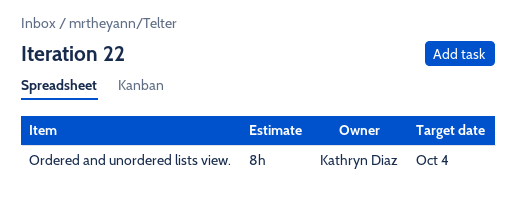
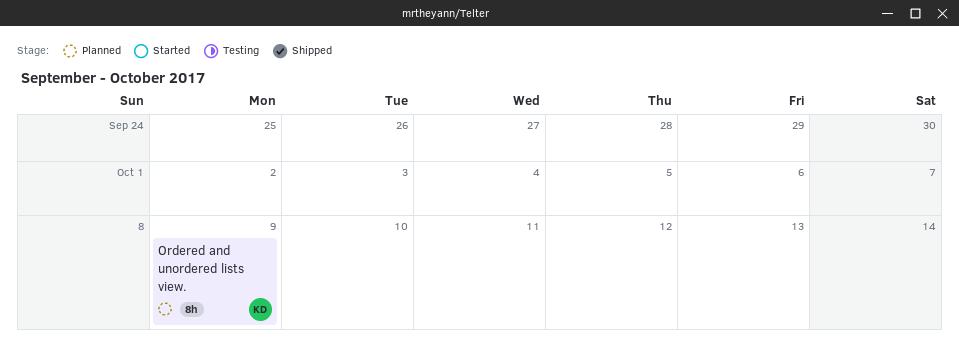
Ordered and unordered lists view., due: Oct 4 -> Oct 9

